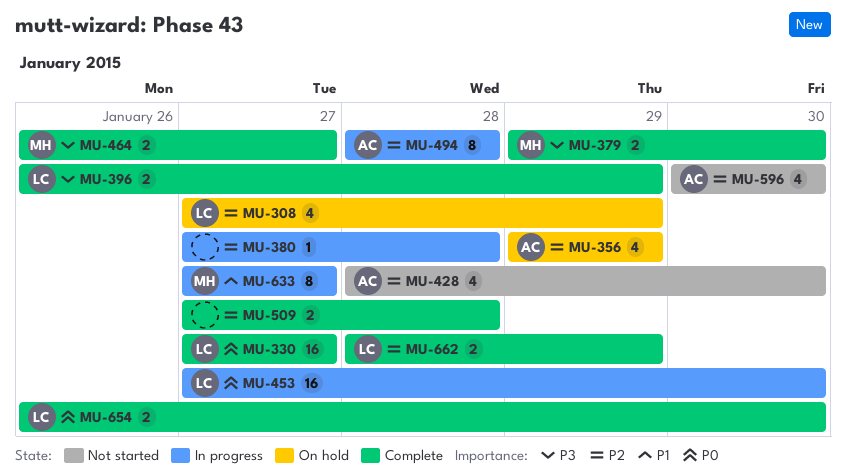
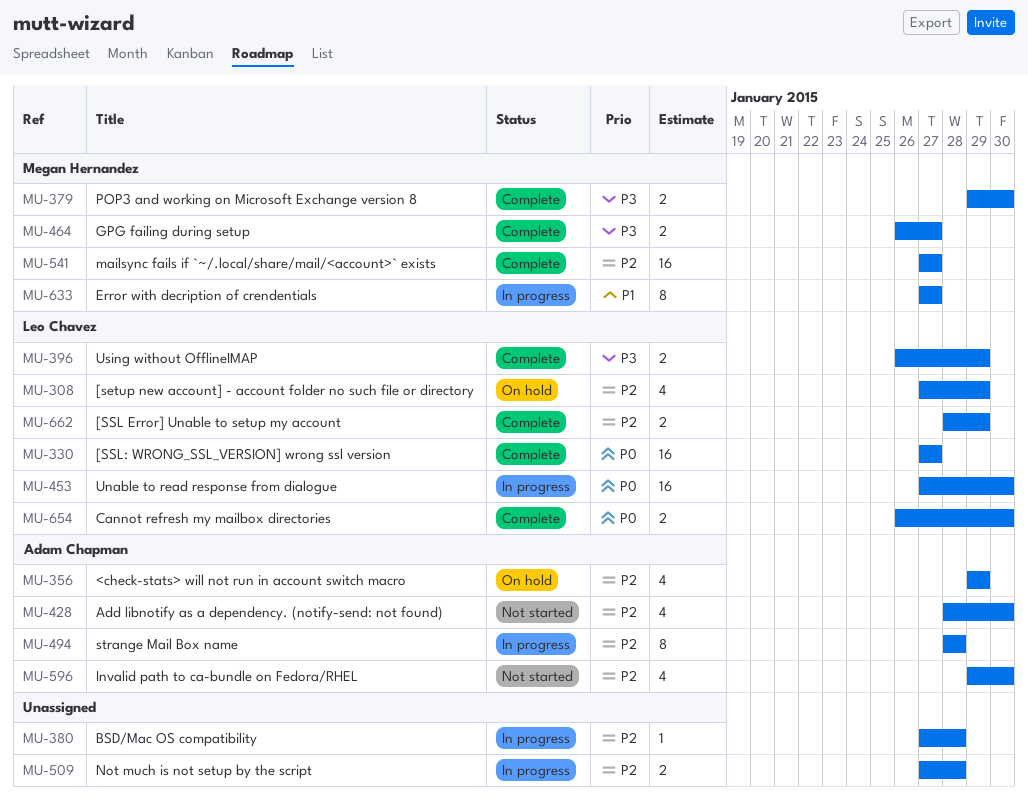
MU-509, status: Complete -> In progress
MU-541: none -> present
MU-596, start: Jan 30 -> Jan 29

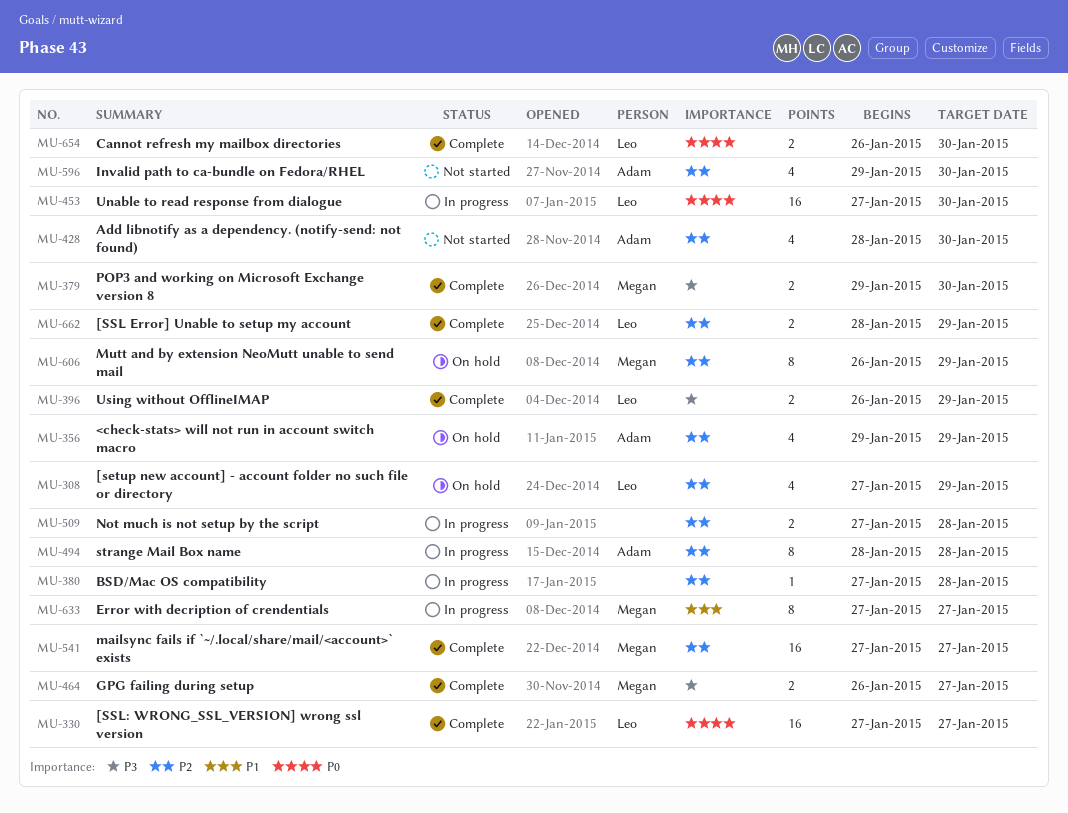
MU-606: none -> present

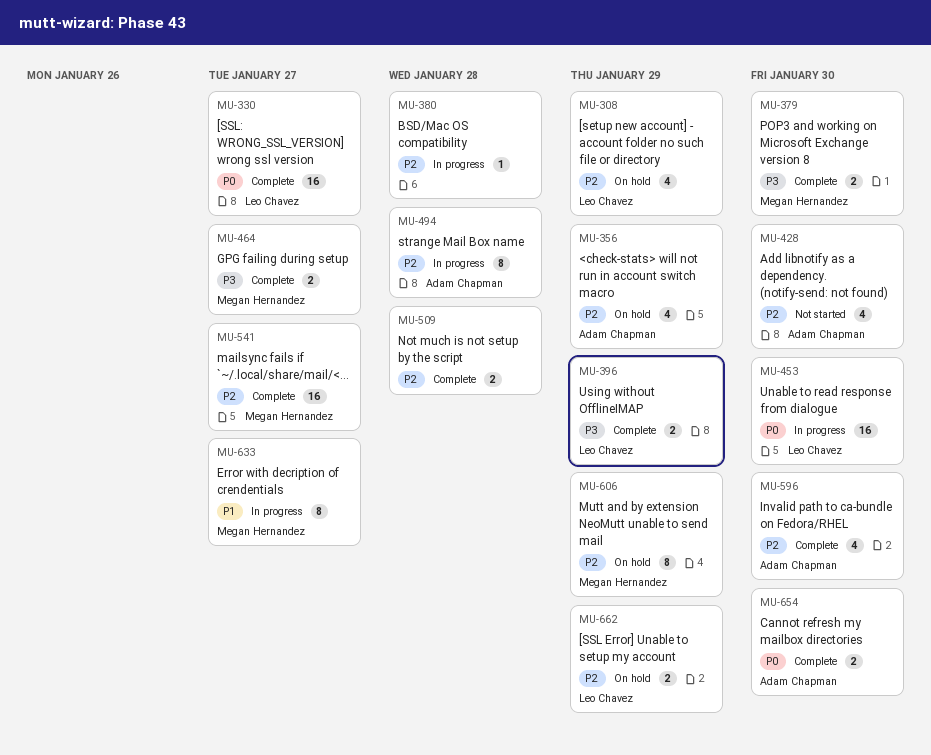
MU-509, status: In progress -> Complete
MU-596, status: Not started -> Complete
MU-654, owner: Leo Chavez -> Adam Chapman
MU-662, status: Complete -> On hold

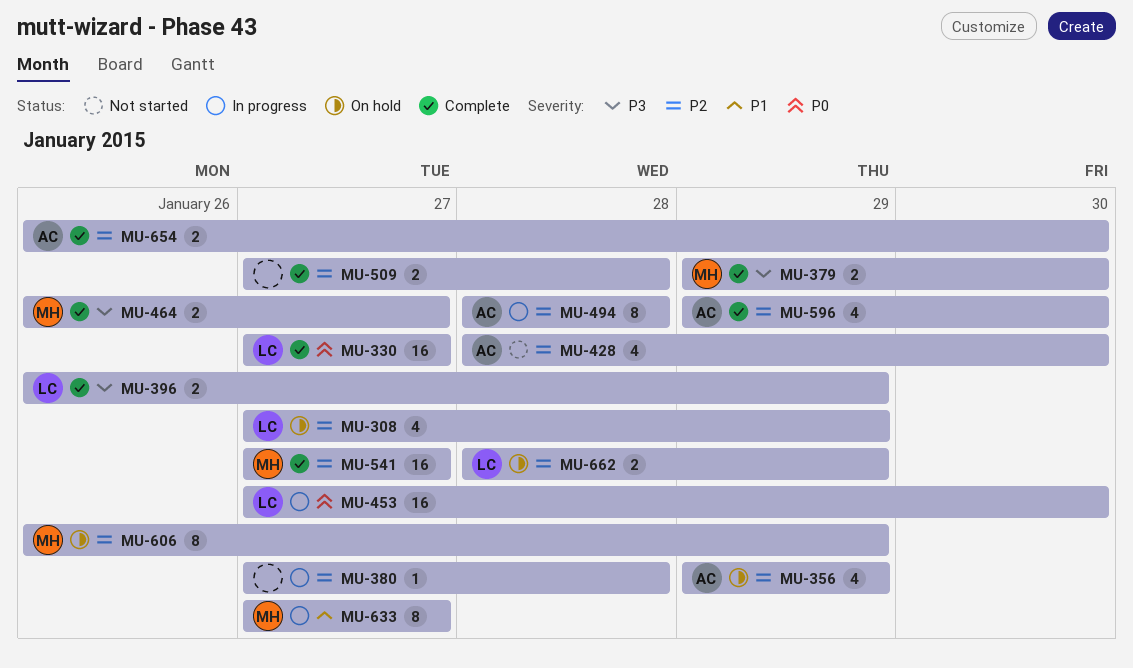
MU-654, priority: P0 -> P2

